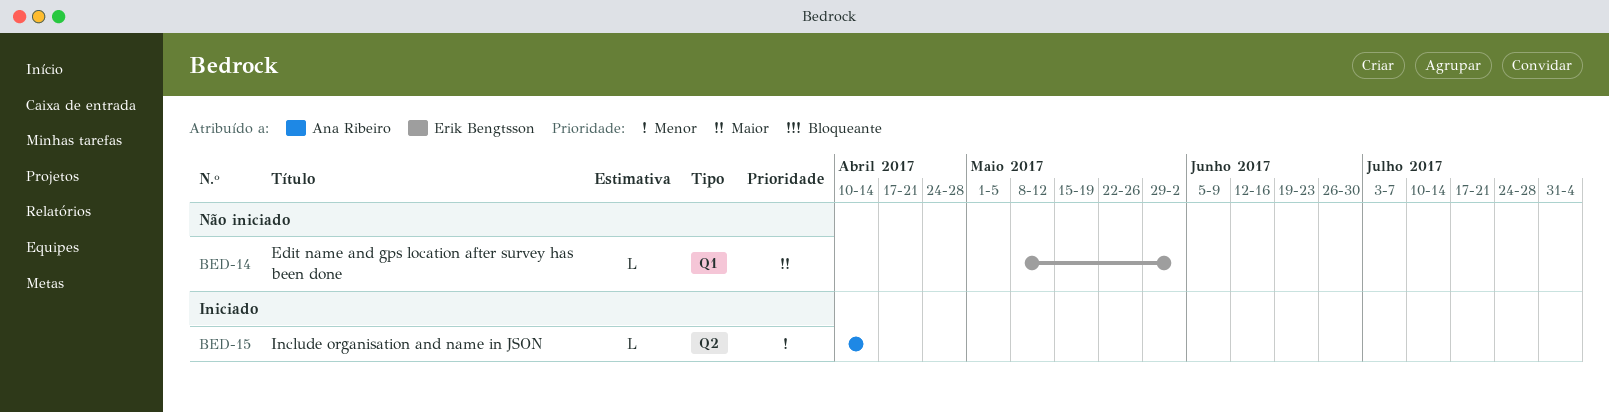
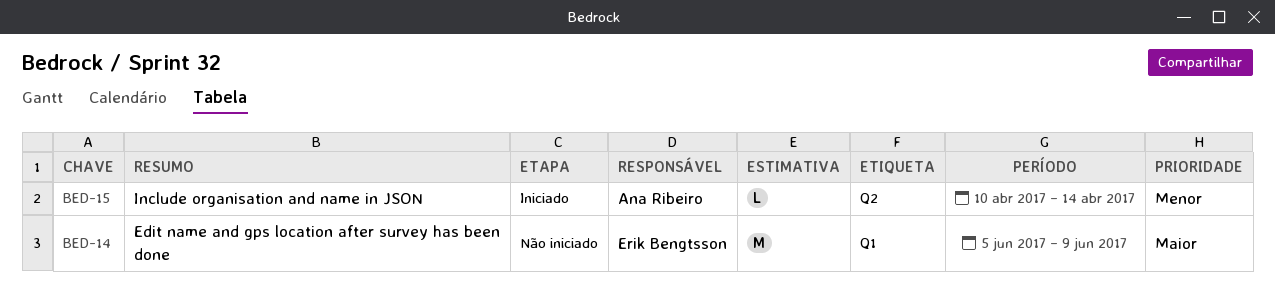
BED-14, estimate: L -> M
BED-14, start: May 8 -> Jun 5
BED-14, due: Jun 2 -> Jun 9

